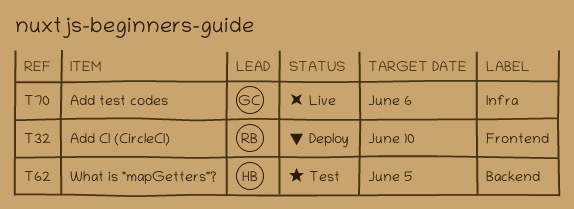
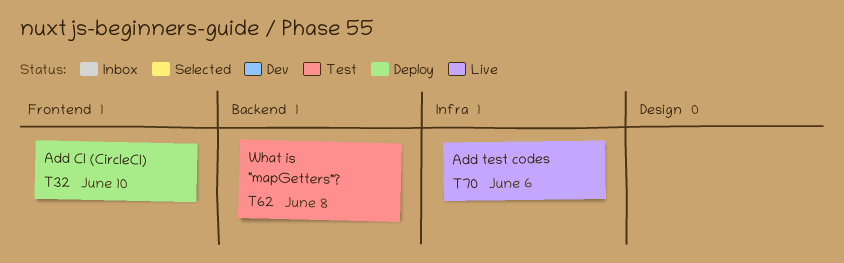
T62, due: Jun 5 -> Jun 8

